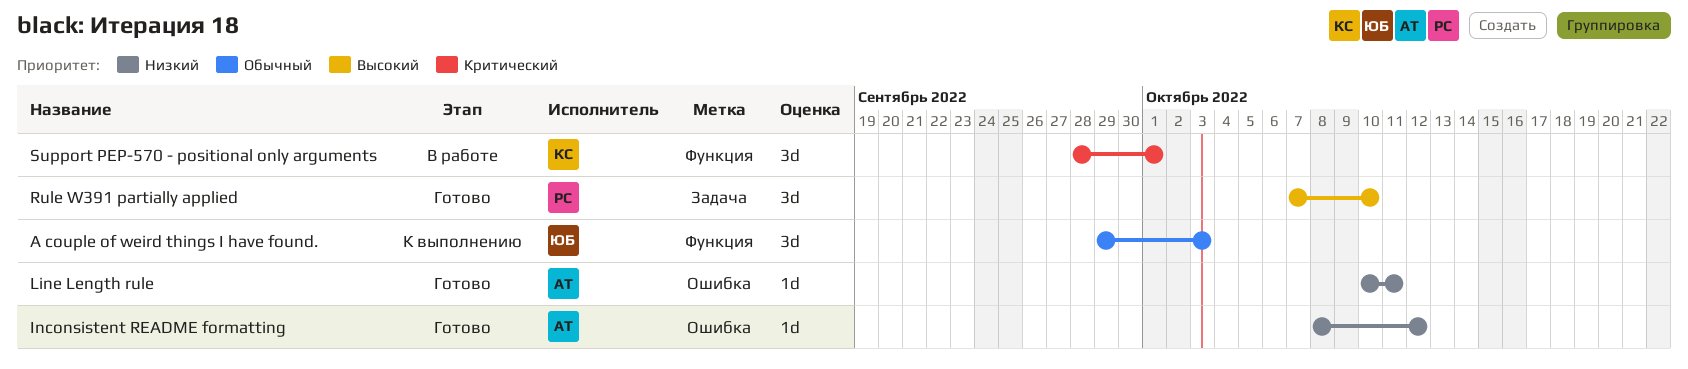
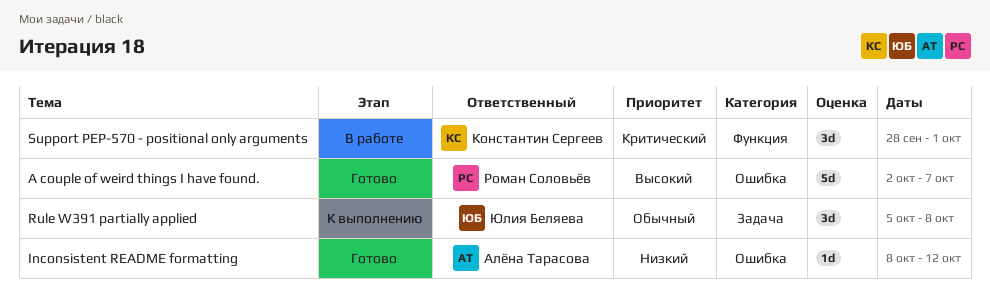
A couple of weird things I have found., status: К выполнению -> Готово
A couple of weird things I have found., owner: Юлия Беляева -> Роман Соловьёв
A couple of weird things I have found., priority: Обычный -> Высокий
A couple of weird things I have found., label: Функция -> Ошибка
A couple of weird things I have found., estimate: 3d -> 5d
A couple of weird things I have found., start: Sep 29 -> Oct 2
A couple of weird things I have found., due: Oct 3 -> Oct 7
Line Length rule: present -> none
Rule W391 partially applied, status: Готово -> К выполнению
Rule W391 partially applied, owner: Роман Соловьёв -> Юлия Беляева
Rule W391 partially applied, priority: Высокий -> Обычный
Rule W391 partially applied, start: Oct 7 -> Oct 5
Rule W391 partially applied, due: Oct 10 -> Oct 8

